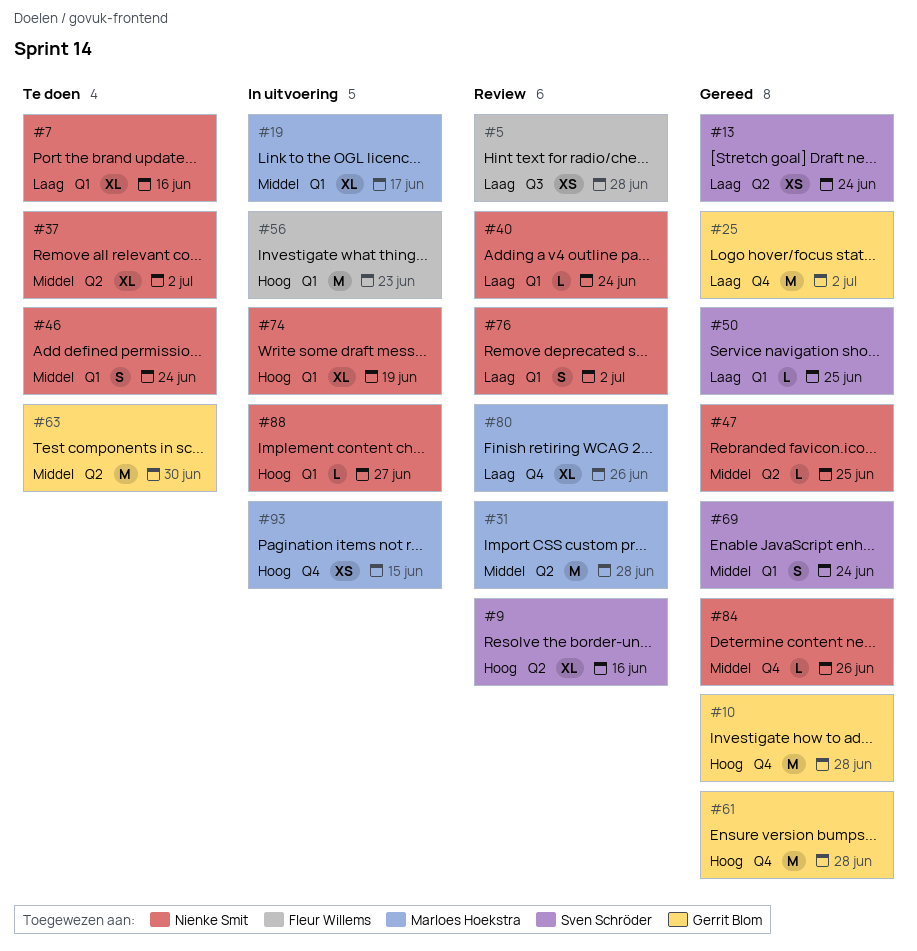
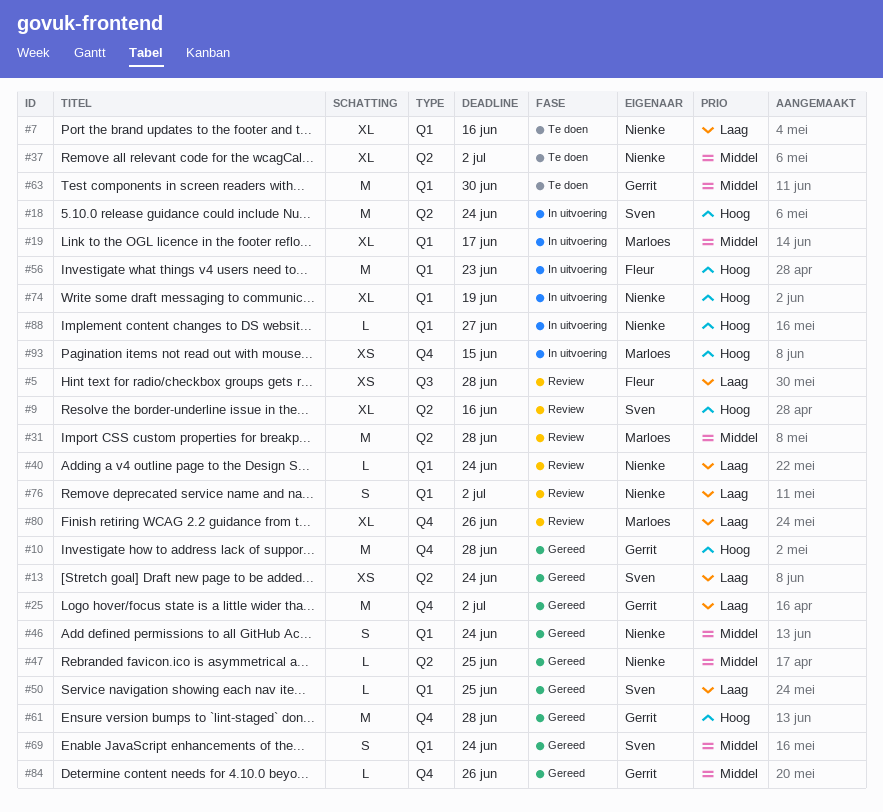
#18: none -> present
#46, status: Te doen -> Gereed
#63, label: Q2 -> Q1
#84, owner: Nienke Smit -> Gerrit Blom

